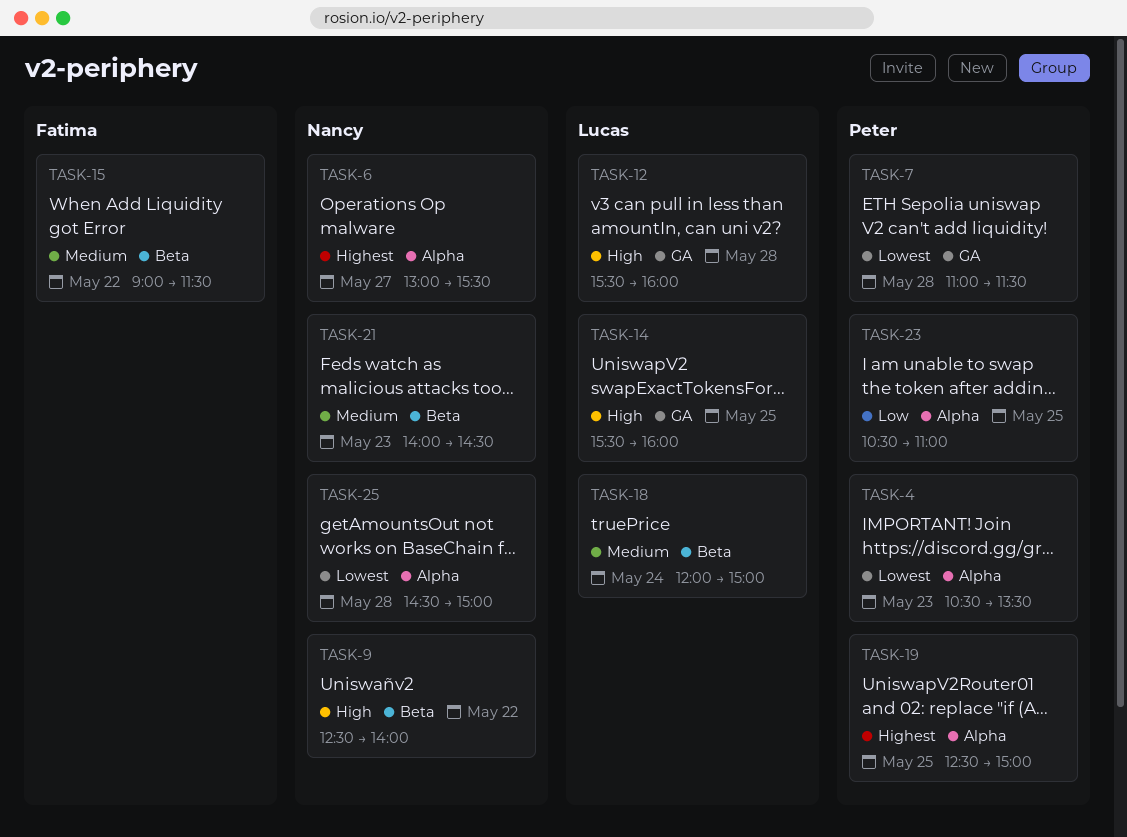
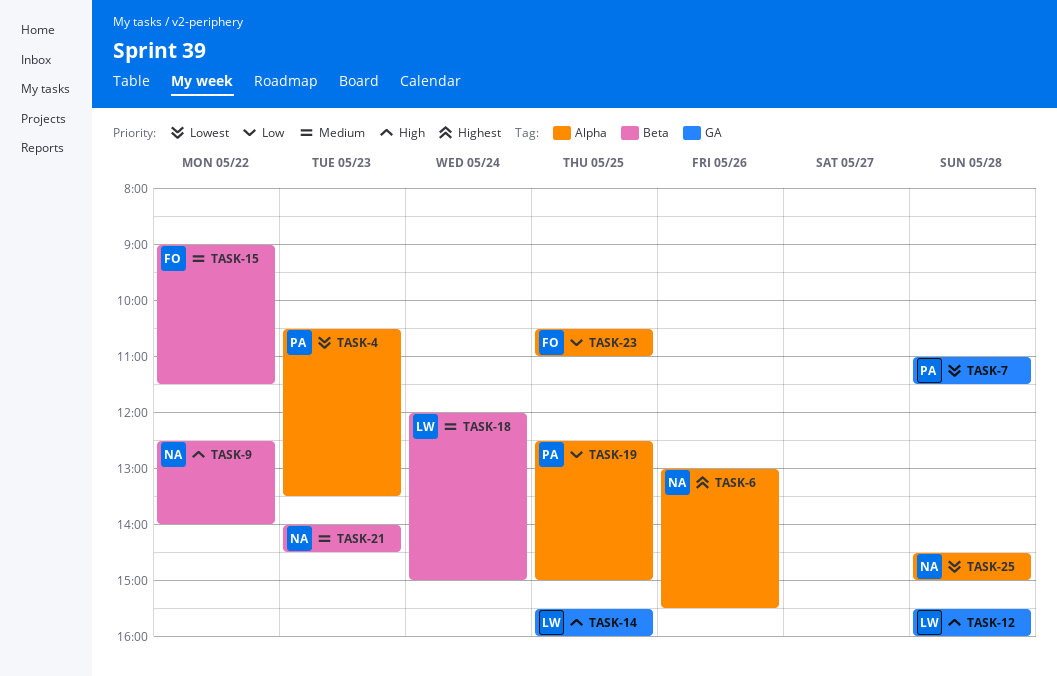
TASK-6, day: May 27 -> May 26
TASK-19, priority: Highest -> Low
TASK-23, owner: Peter -> Fatima

